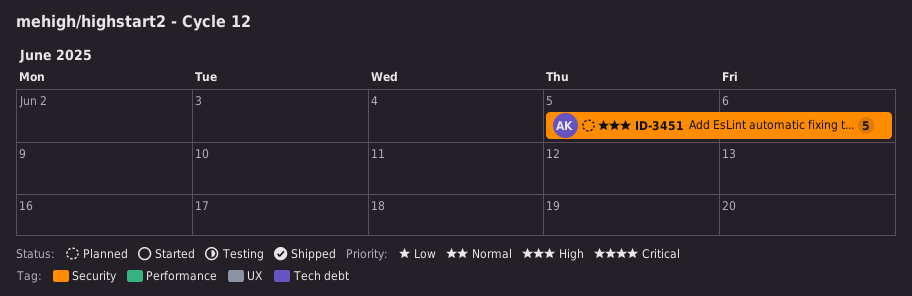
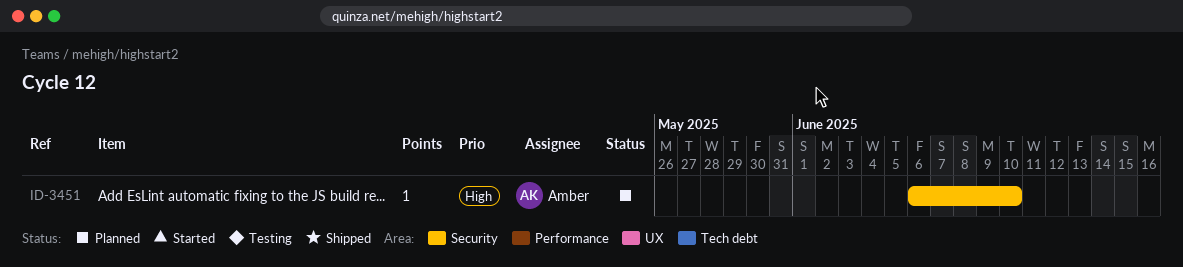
ID-3451, estimate: 5 -> 1
ID-3451, start: Jun 5 -> Jun 6
ID-3451, due: Jun 6 -> Jun 10

